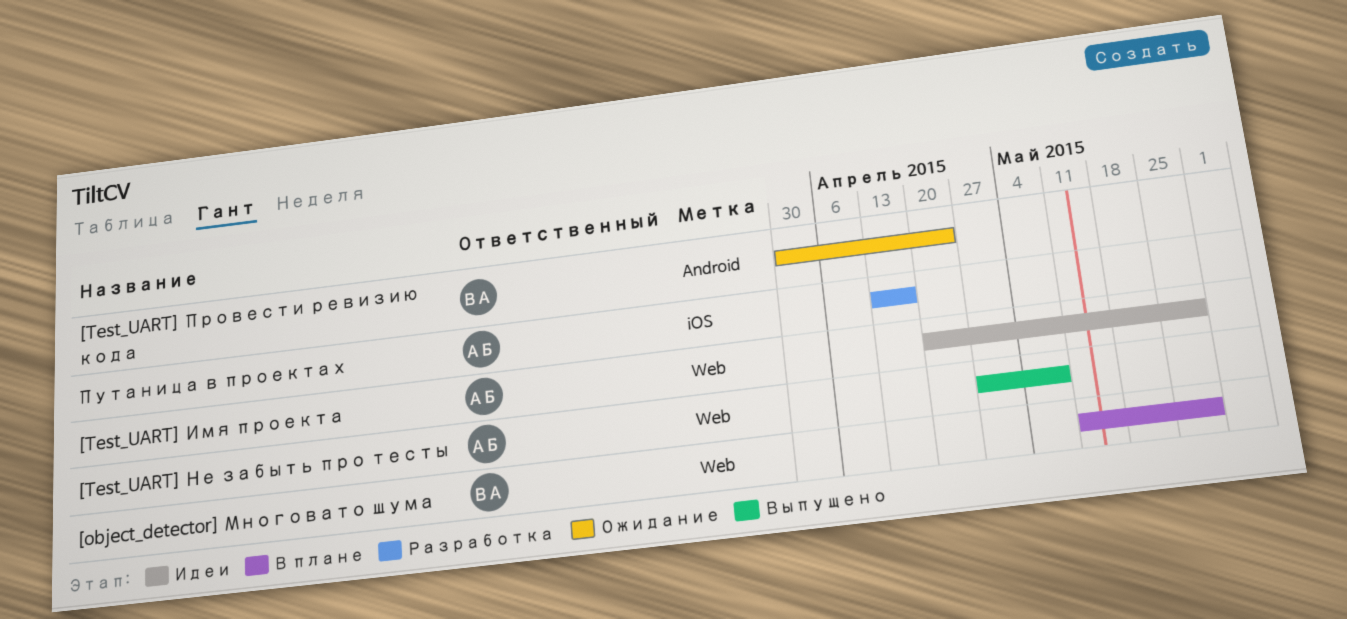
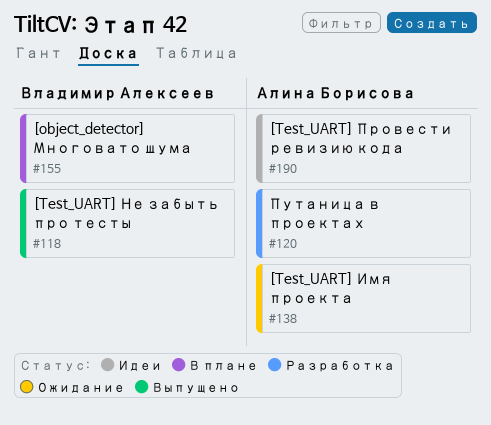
[Test_UART] Имя проекта, status: Идеи -> Ожидание
[Test_UART] Не забыть про тесты, owner: Алина Борисова -> Владимир Алексеев
[Test_UART] Провести ревизию кода, status: Ожидание -> Идеи
[Test_UART] Провести ревизию кода, owner: Владимир Алексеев -> Алина Борисова

